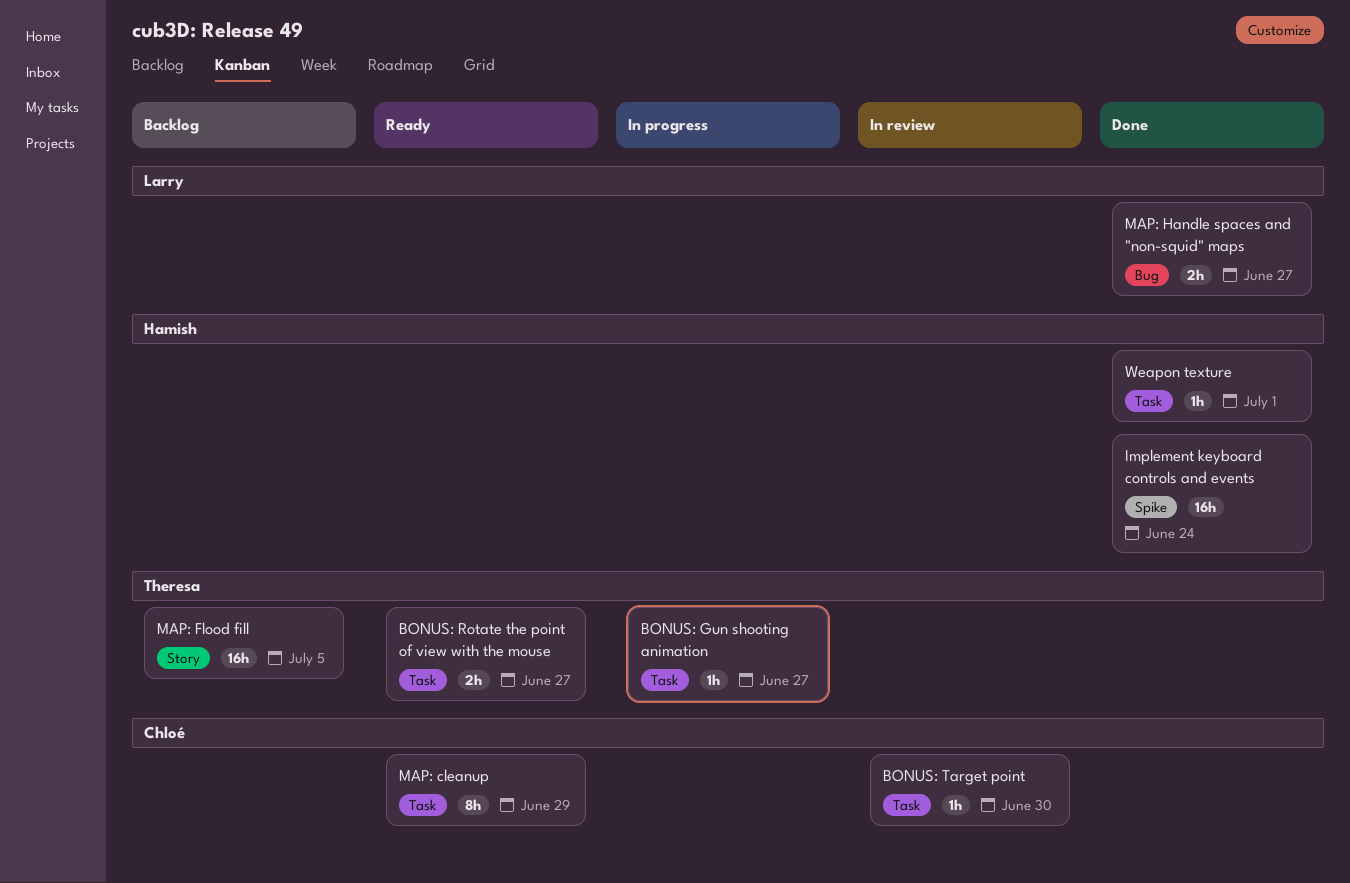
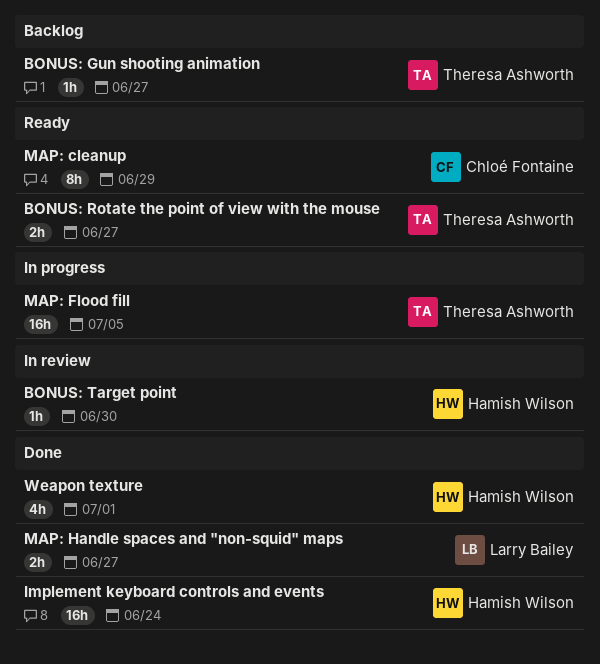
BONUS: Gun shooting animation, status: In progress -> Backlog
BONUS: Target point, owner: Chloé Fontaine -> Hamish Wilson
MAP: Flood fill, status: Backlog -> In progress
Weapon texture, estimate: 1h -> 4h

